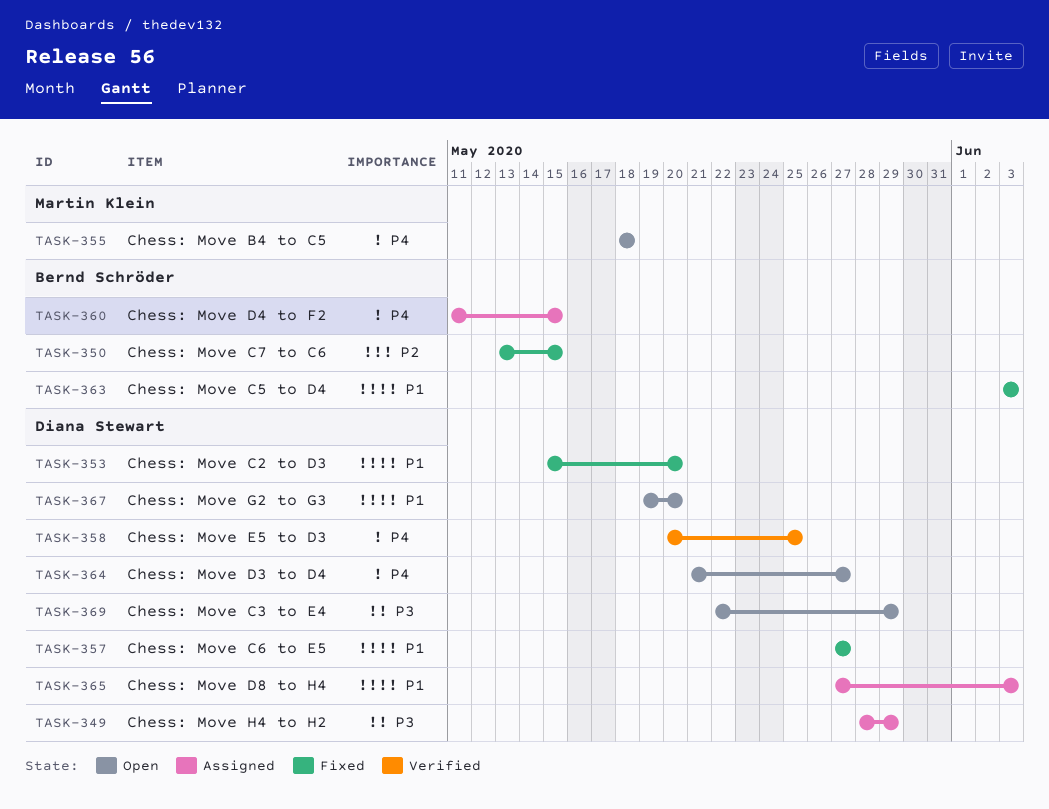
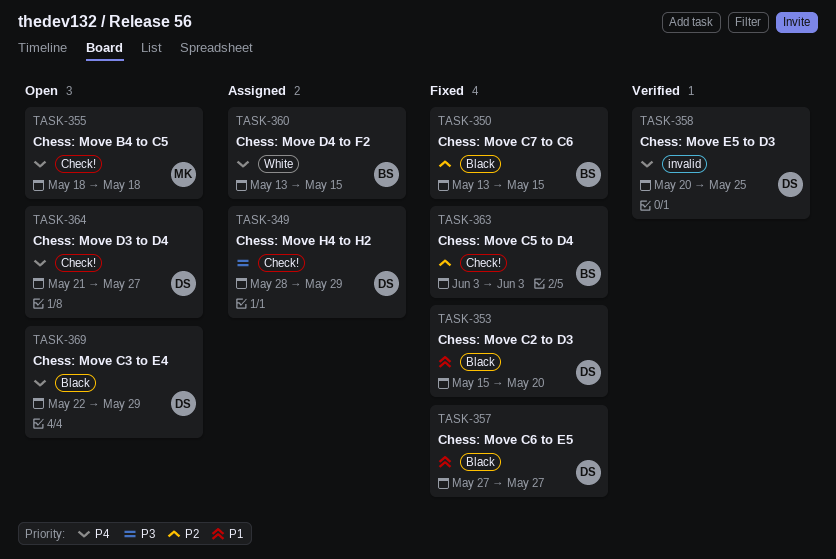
TASK-360, start: May 11 -> May 13
TASK-363, priority: P1 -> P2
TASK-365: present -> none
TASK-367: present -> none
TASK-369, priority: P3 -> P4

